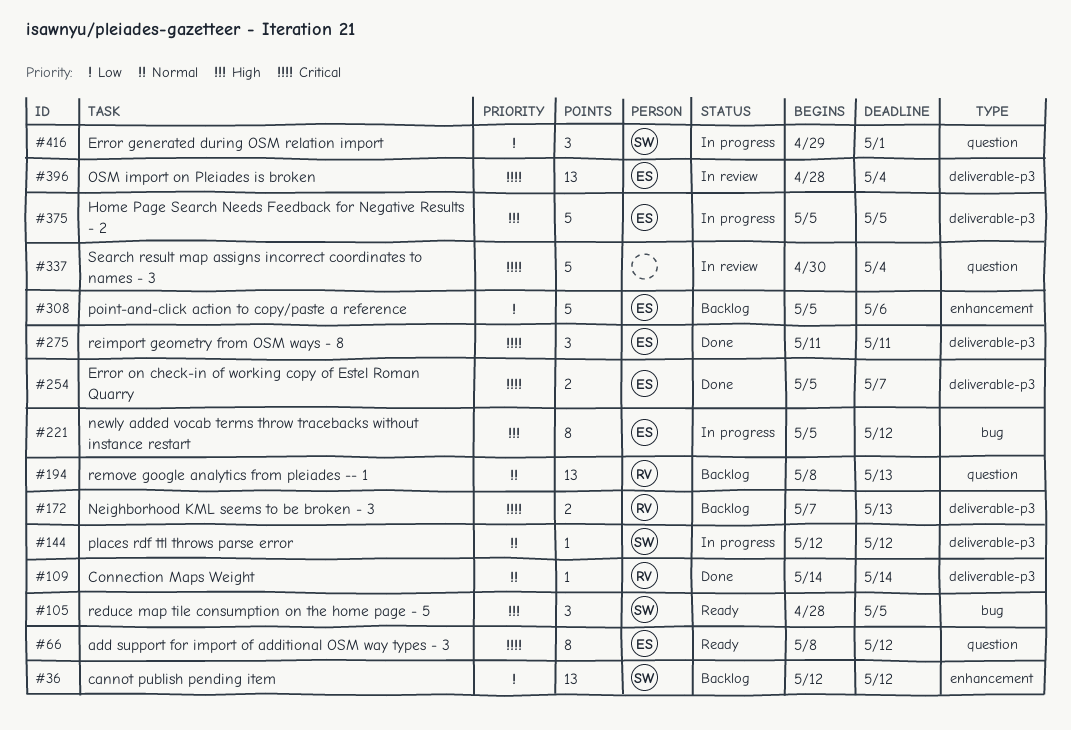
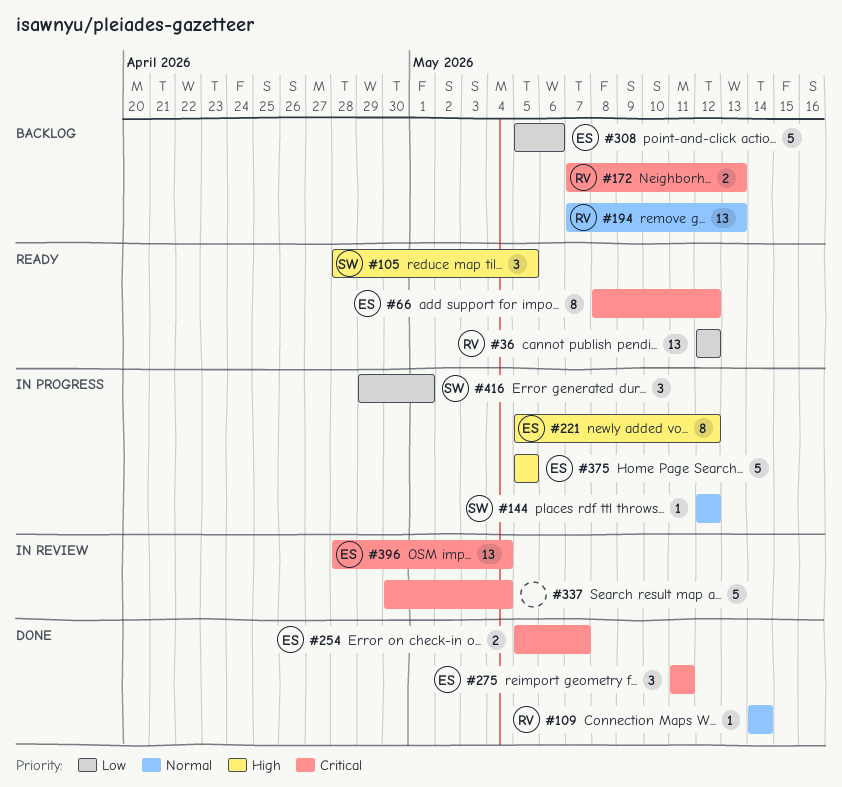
#36, status: Backlog -> Ready
#36, owner: SW -> RV
#194, start: May 8 -> May 7

